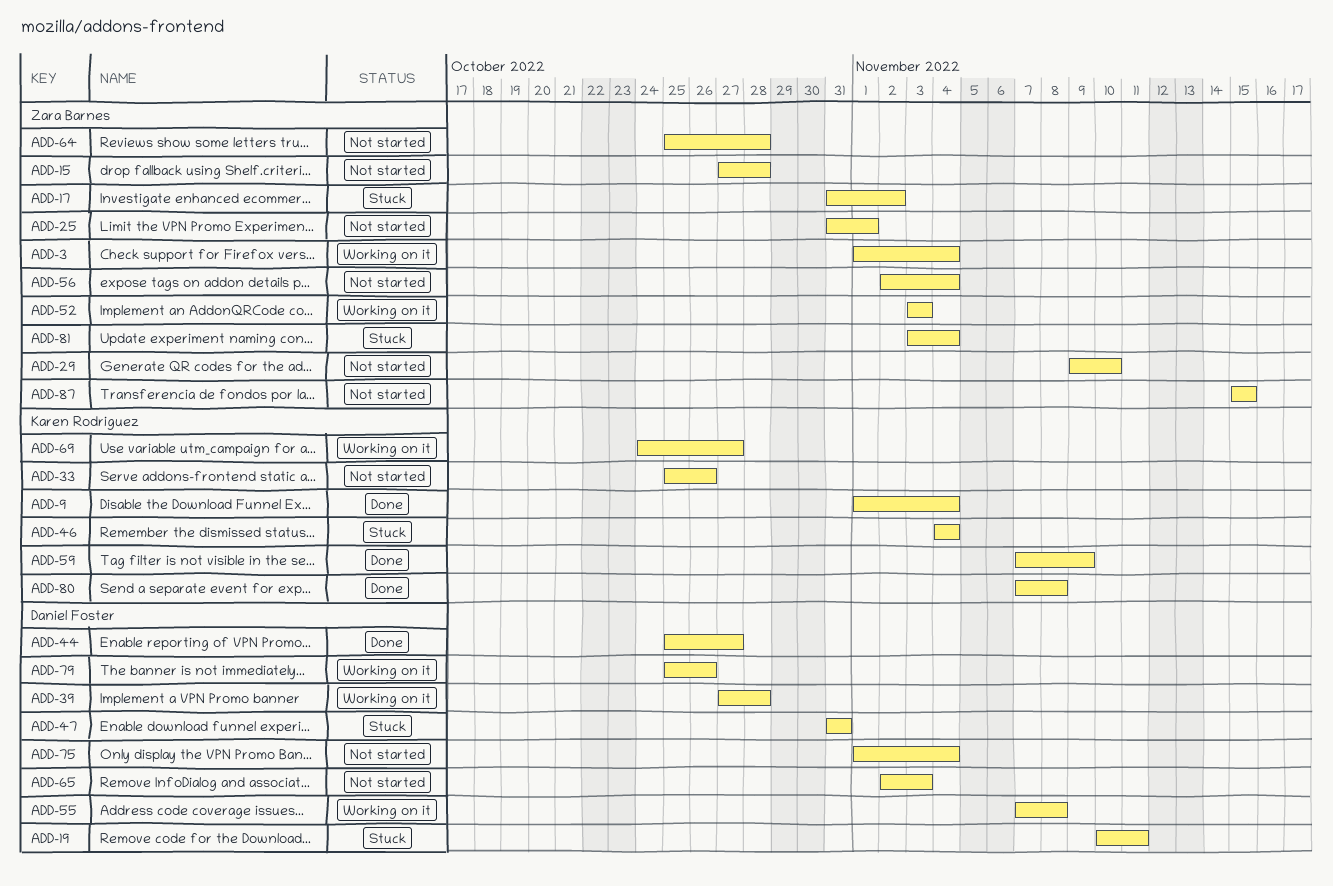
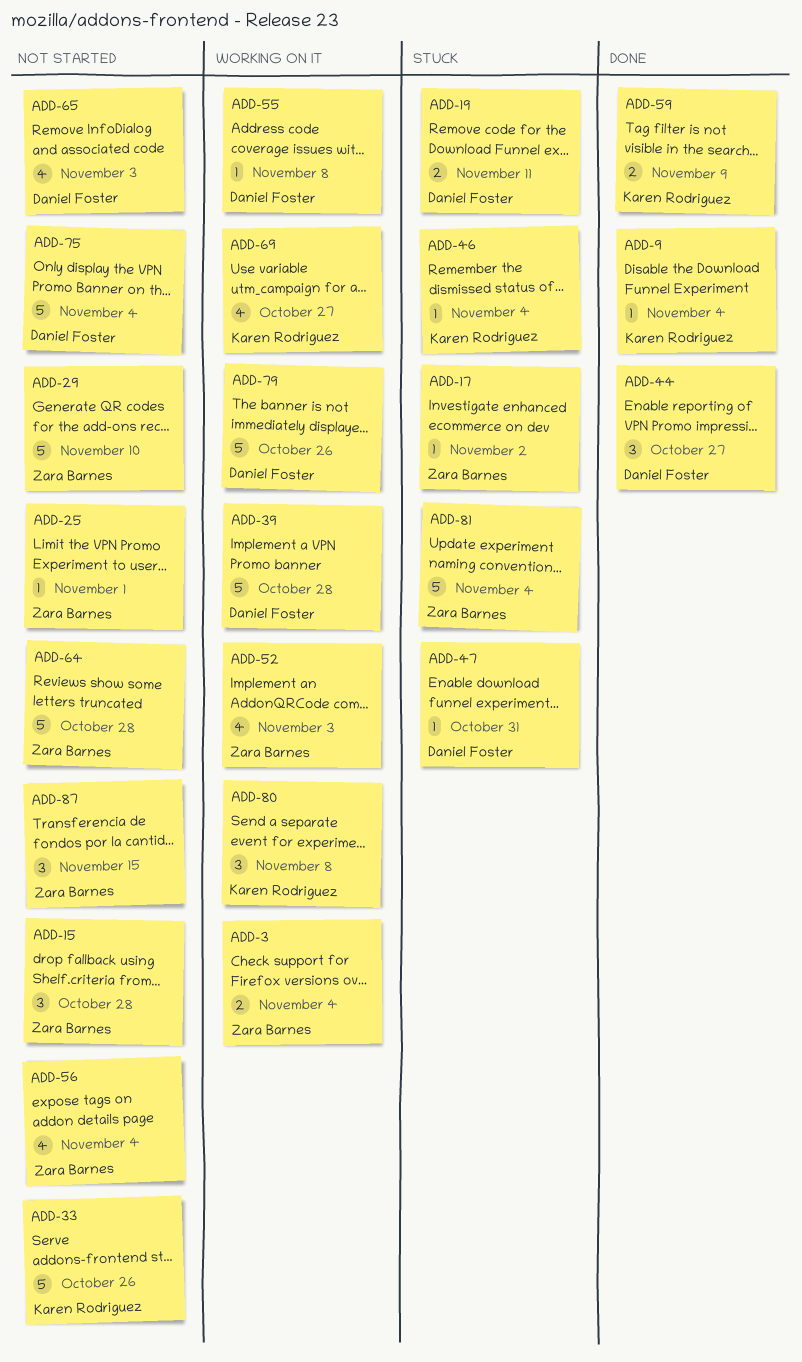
ADD-80, status: Done -> Working on it

